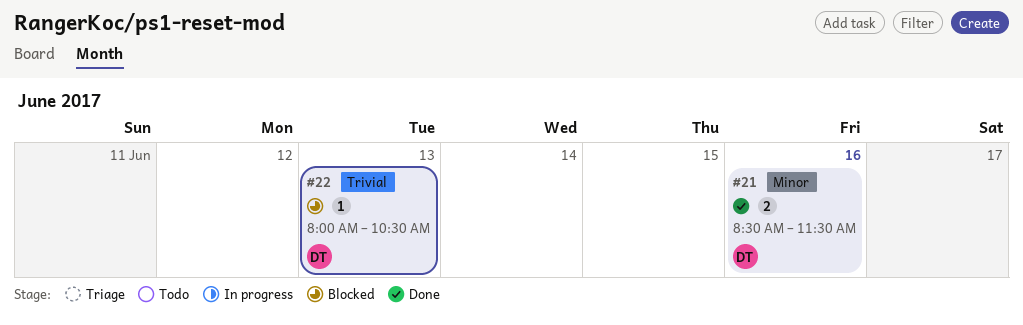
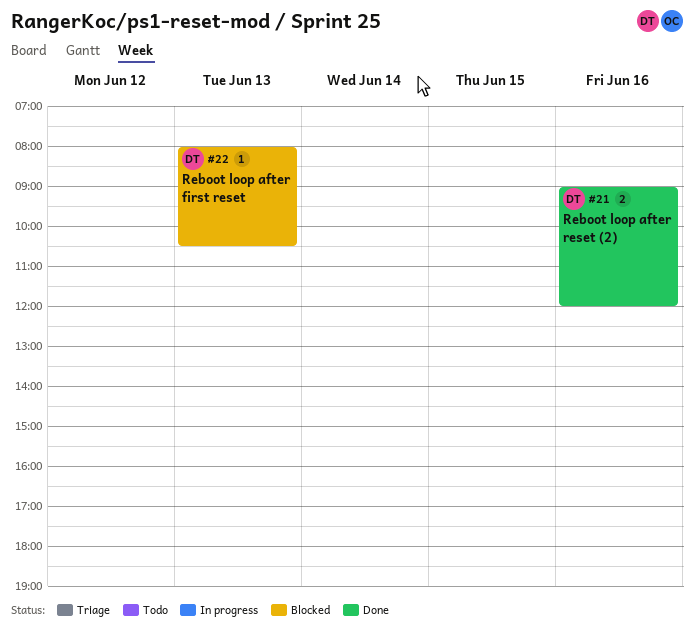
#21, begins: 08:30 -> 09:00
#21, ends: 11:30 -> 12:00

